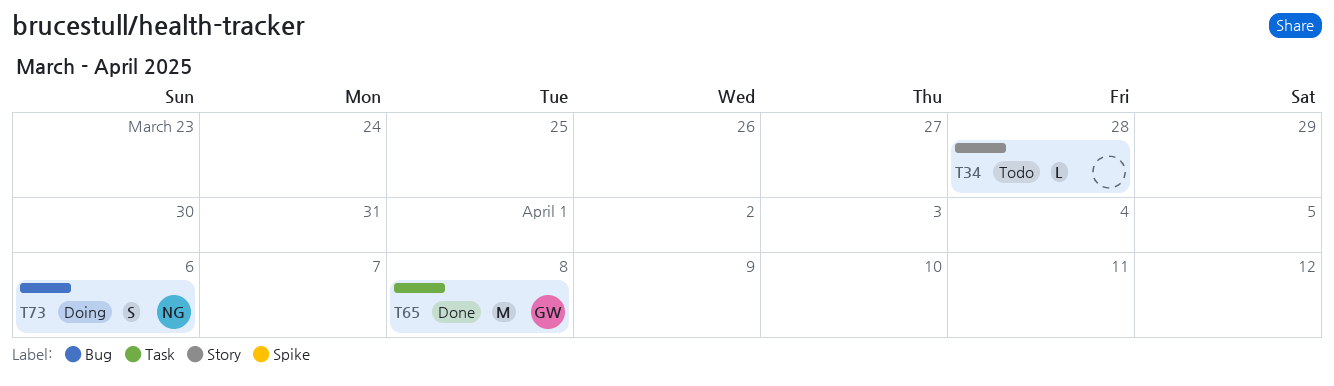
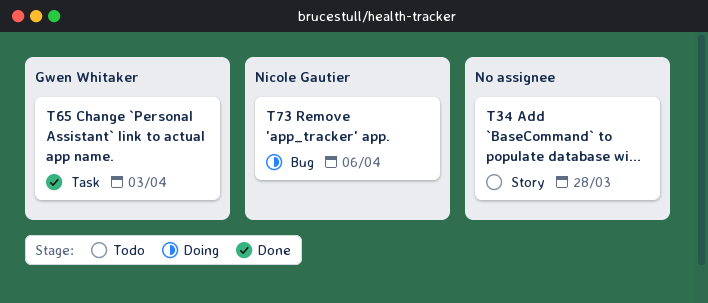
T65, due: Apr 8 -> Apr 3

